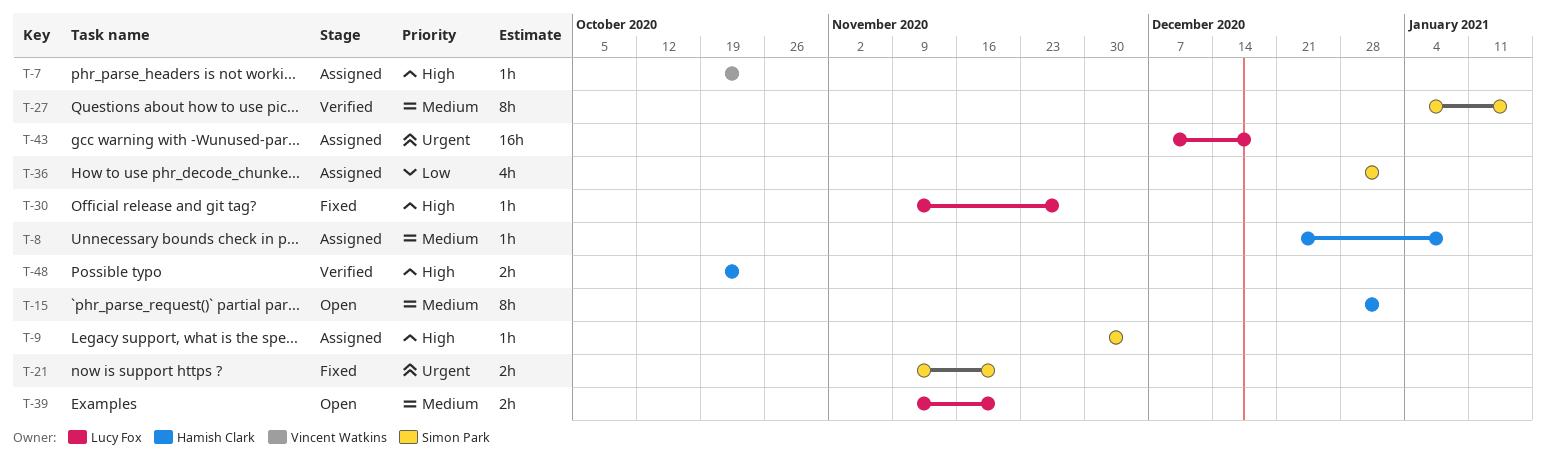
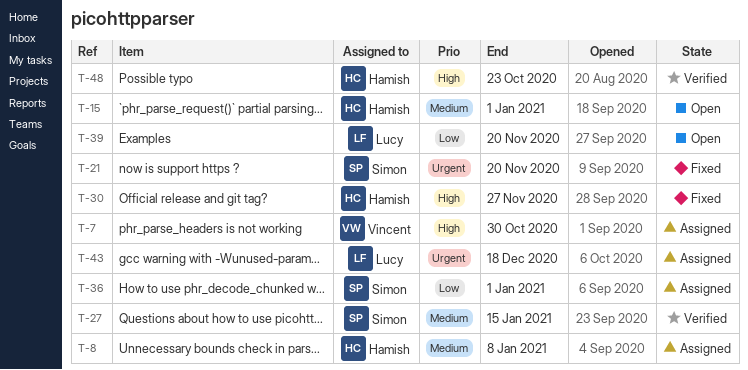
T-7, due: Oct 23 -> Oct 30
T-9: present -> none
T-30, owner: Lucy Fox -> Hamish Clark
T-39, priority: Medium -> Low

